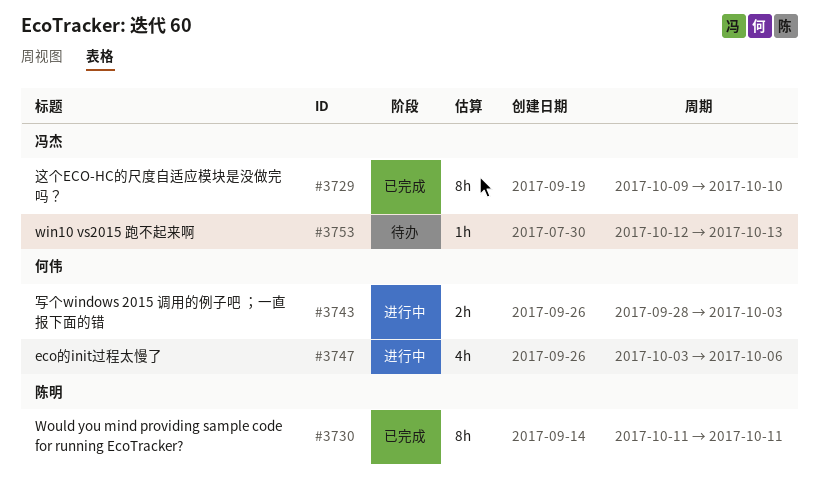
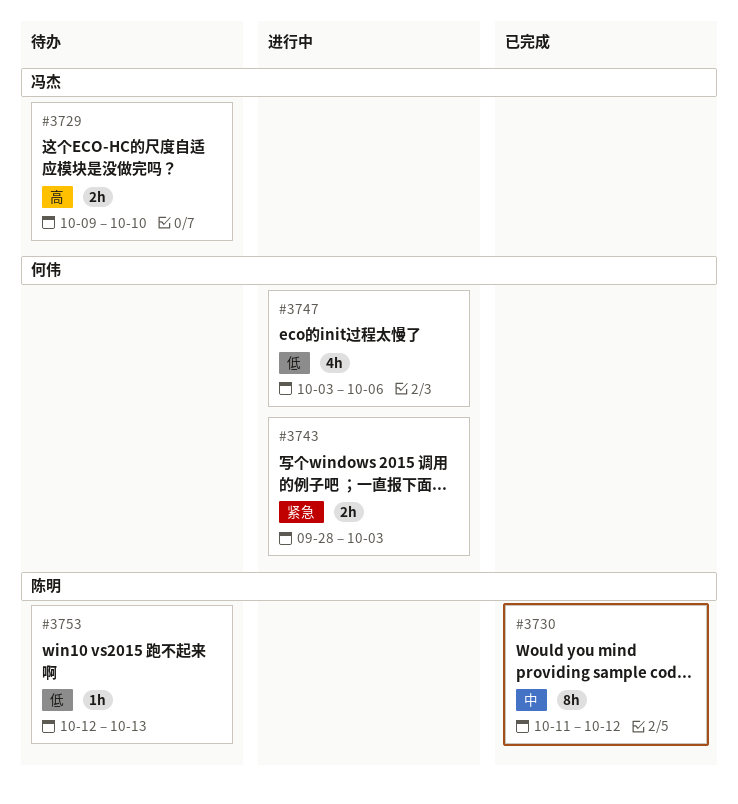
#3729, status: 已完成 -> 待办
#3729, estimate: 8h -> 2h
#3730, due: Oct 11 -> Oct 12
#3753, owner: 冯杰 -> 陈明

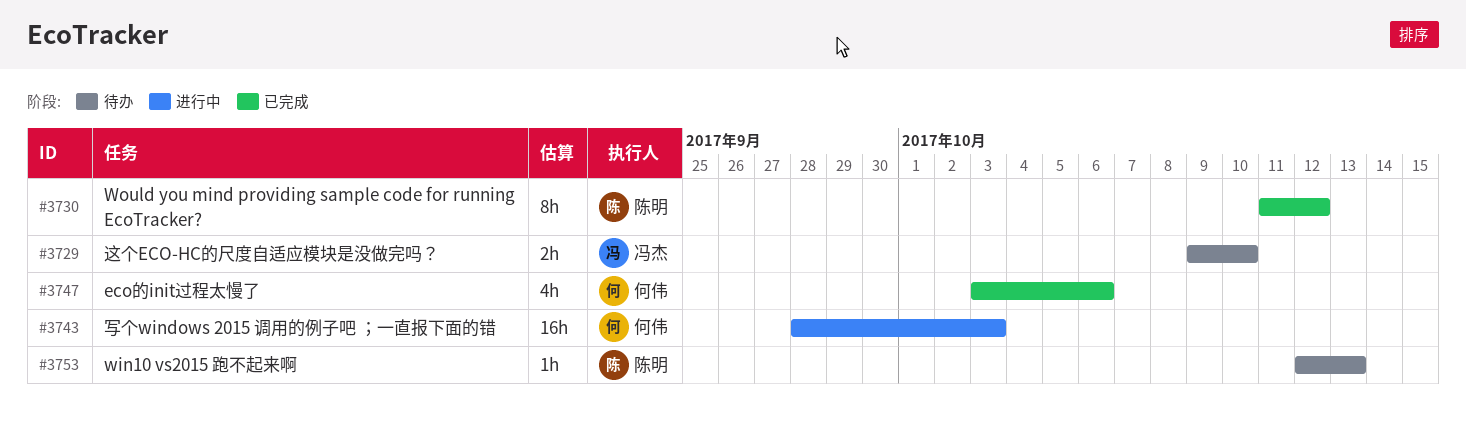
#3743, estimate: 2h -> 16h
#3747, status: 进行中 -> 已完成

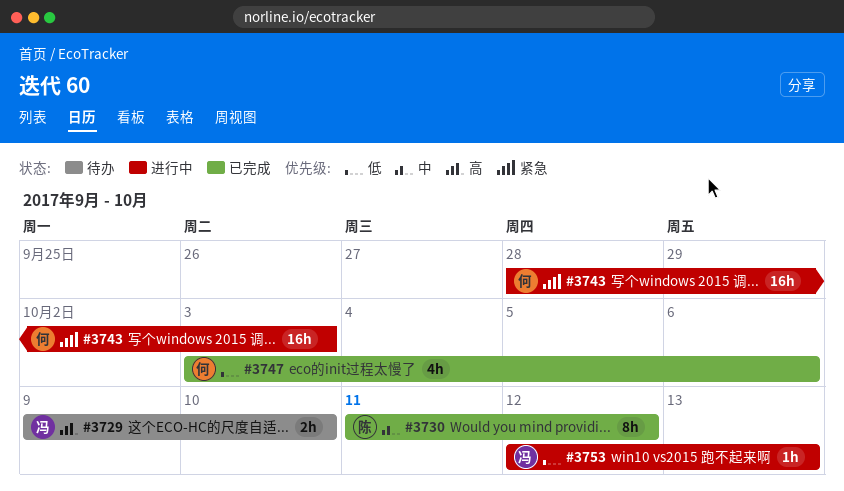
#3753, status: 待办 -> 进行中
#3753, owner: 陈明 -> 冯杰

